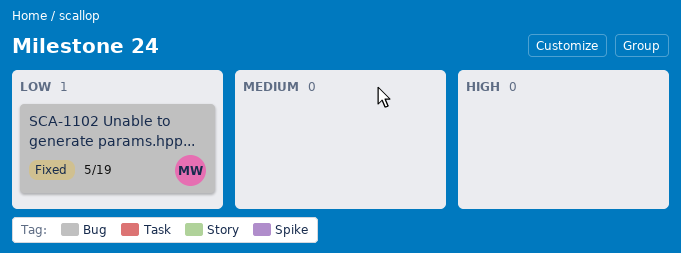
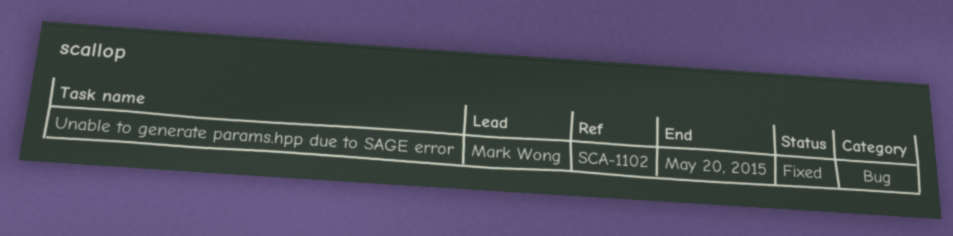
SCA-1102, due: May 19 -> May 20

